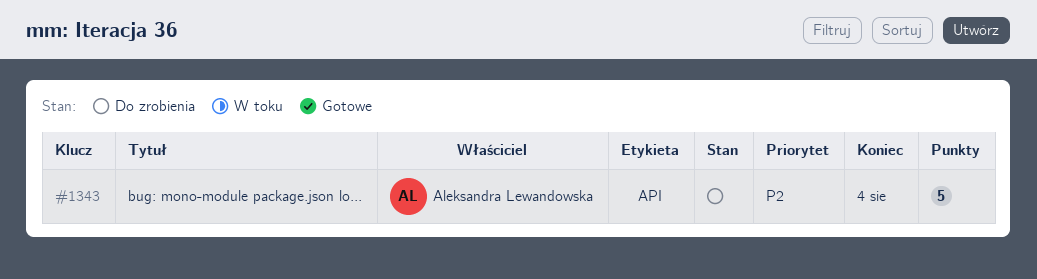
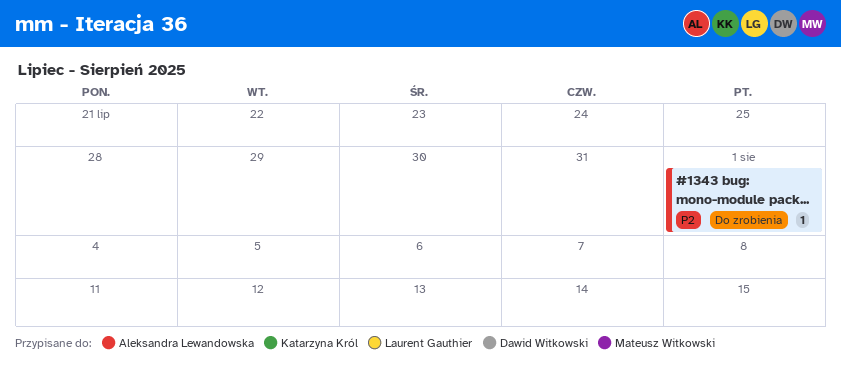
#1343, estimate: 5 -> 1
#1343, due: Aug 4 -> Aug 1

